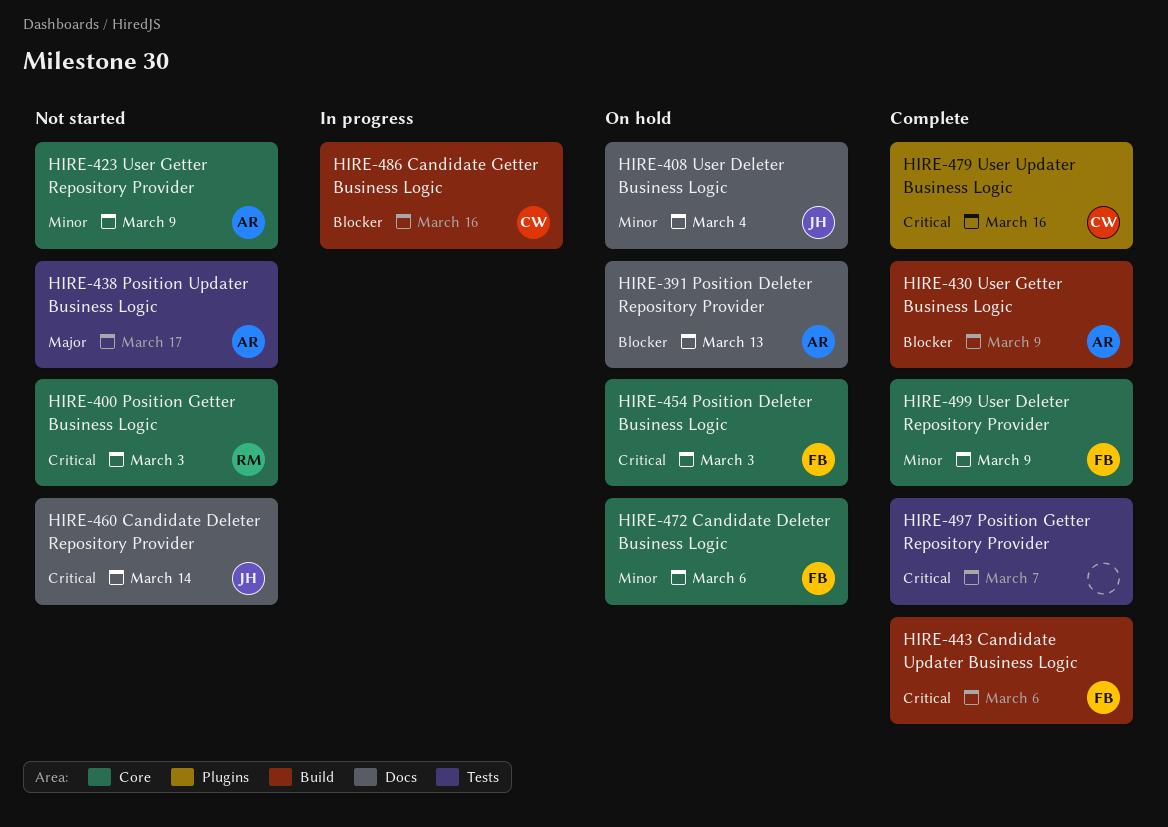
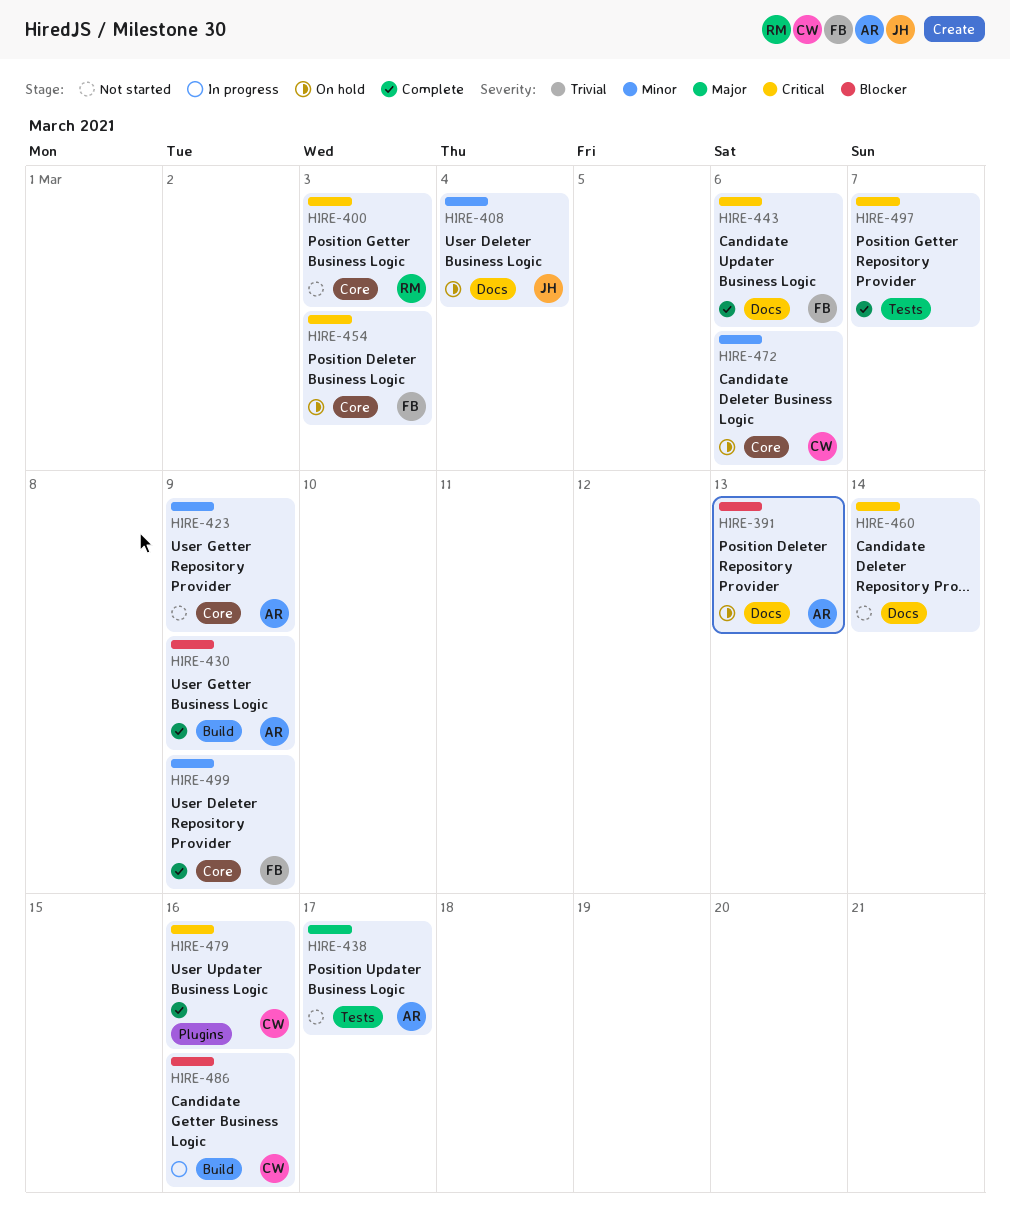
HIRE-443, label: Build -> Docs
HIRE-460, owner: JH -> none
HIRE-472, owner: FB -> CW

